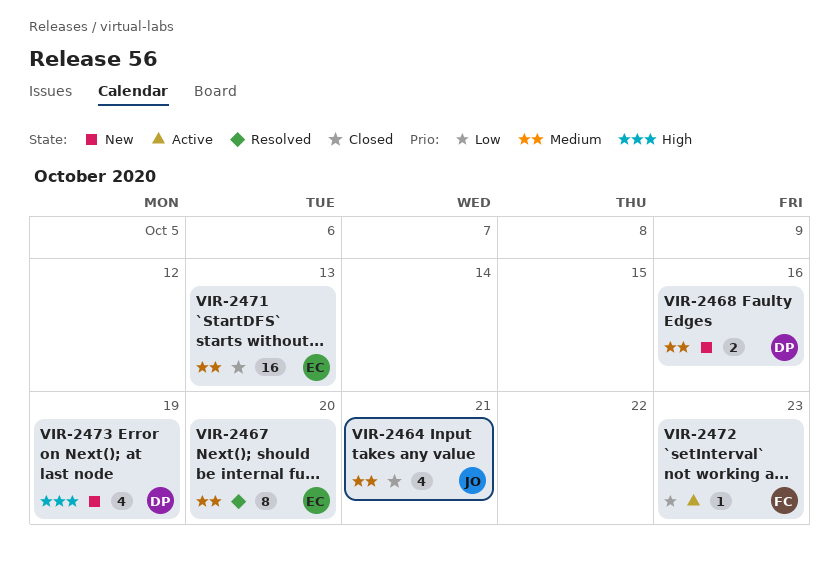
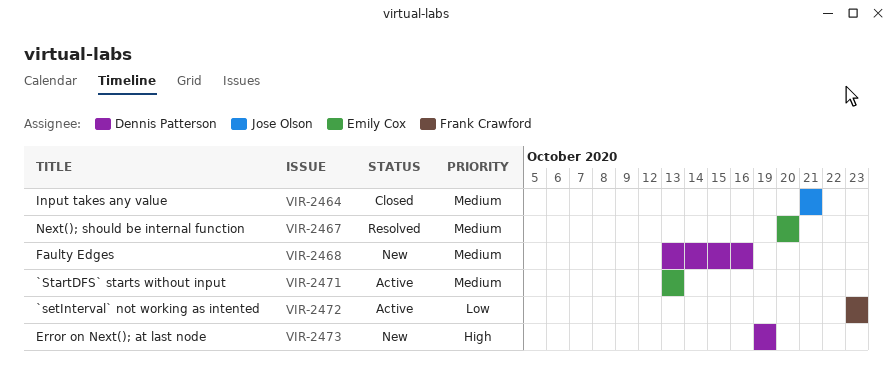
VIR-2471, status: Closed -> Active

